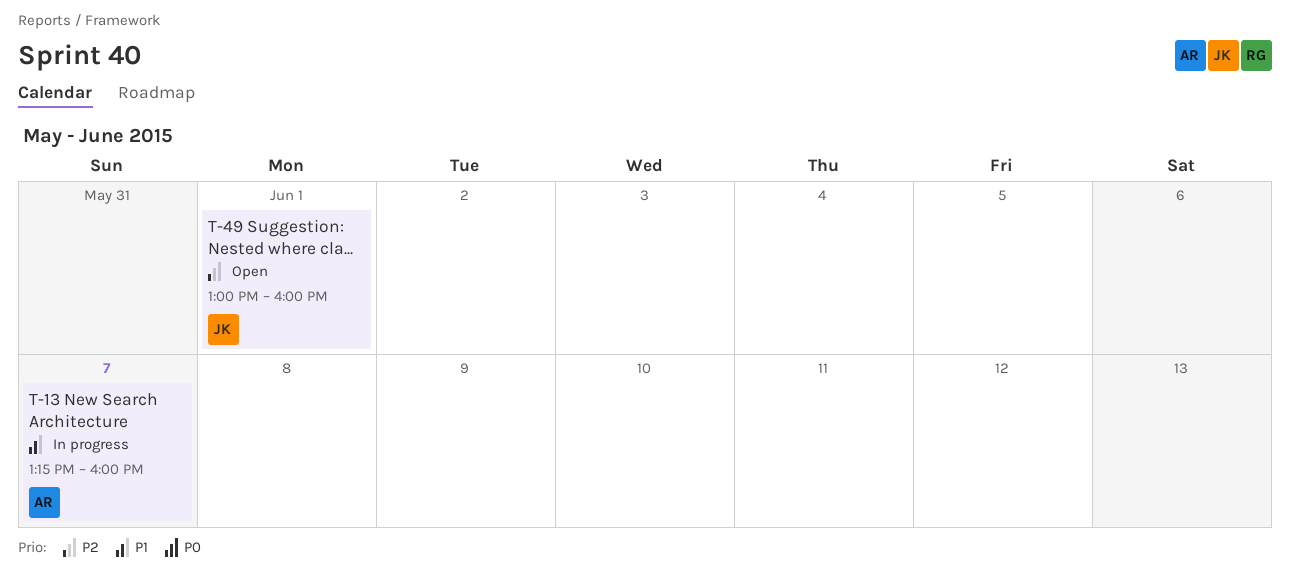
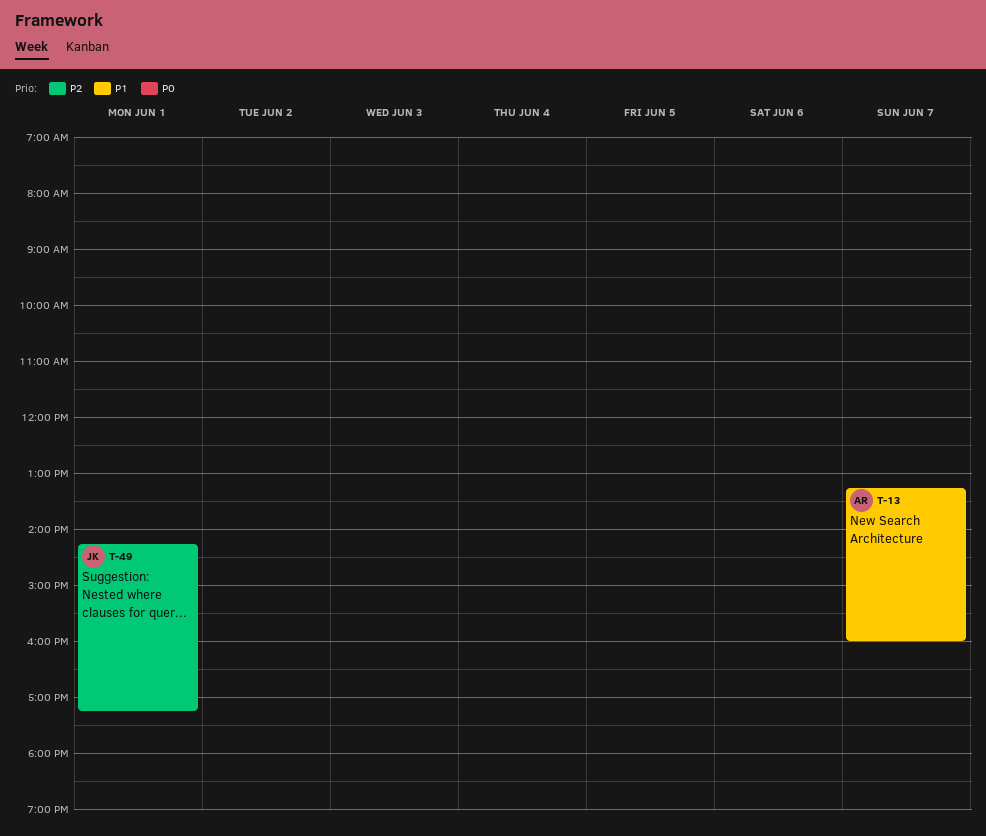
T-49, begins: 13:00 -> 14:15
T-49, ends: 16:00 -> 17:15

